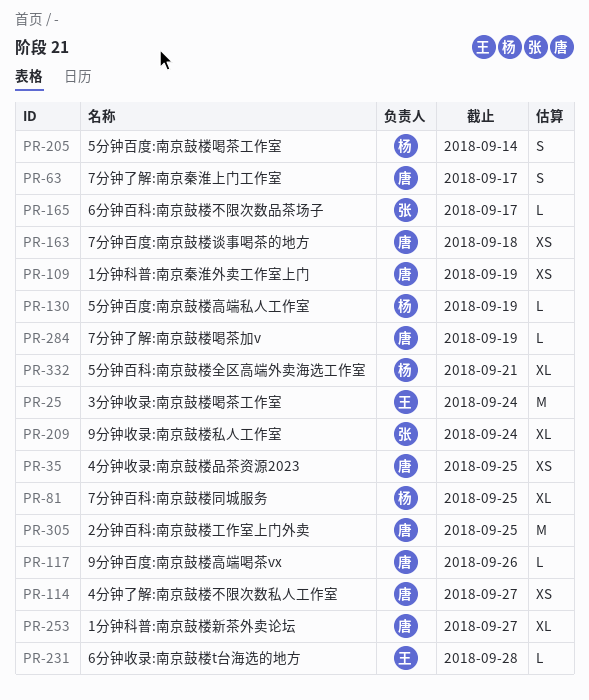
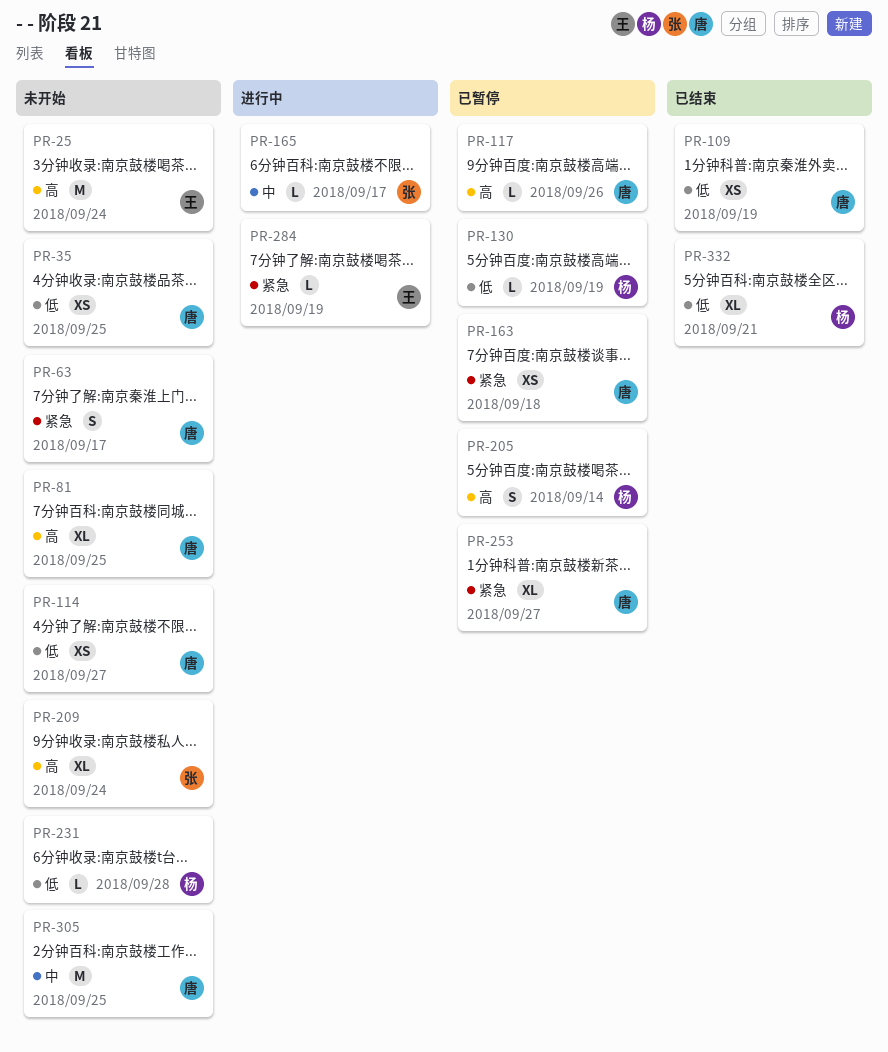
PR-81, owner: 杨 -> 唐
PR-231, owner: 王 -> 杨
PR-284, owner: 唐 -> 王

